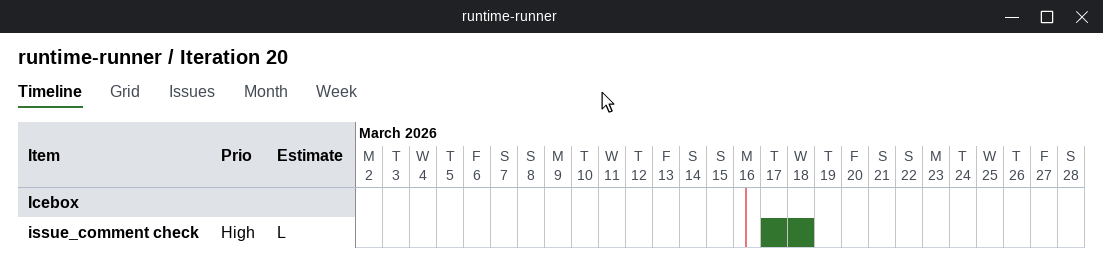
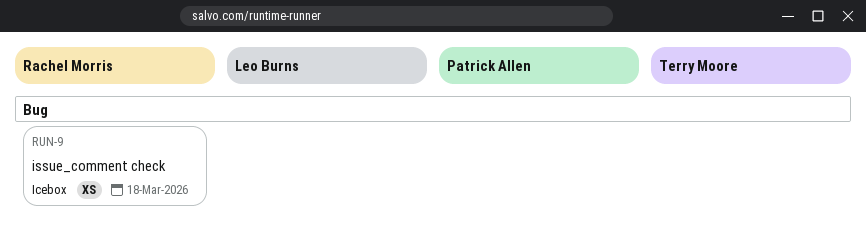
issue_comment check, estimate: L -> XS

